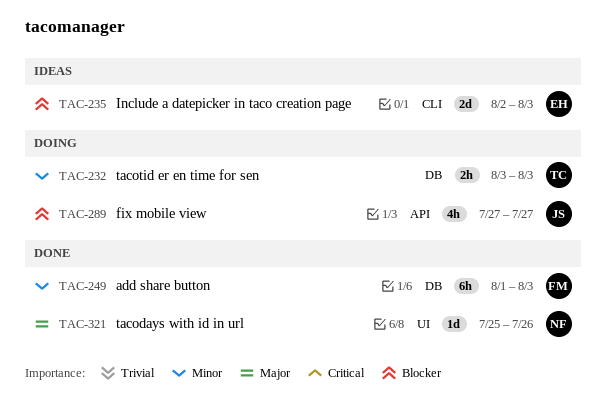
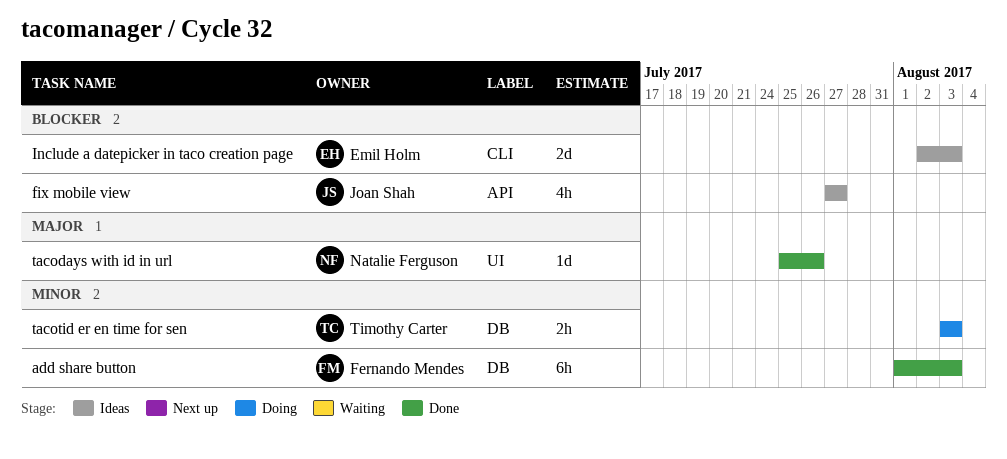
fix mobile view, status: Doing -> Ideas

